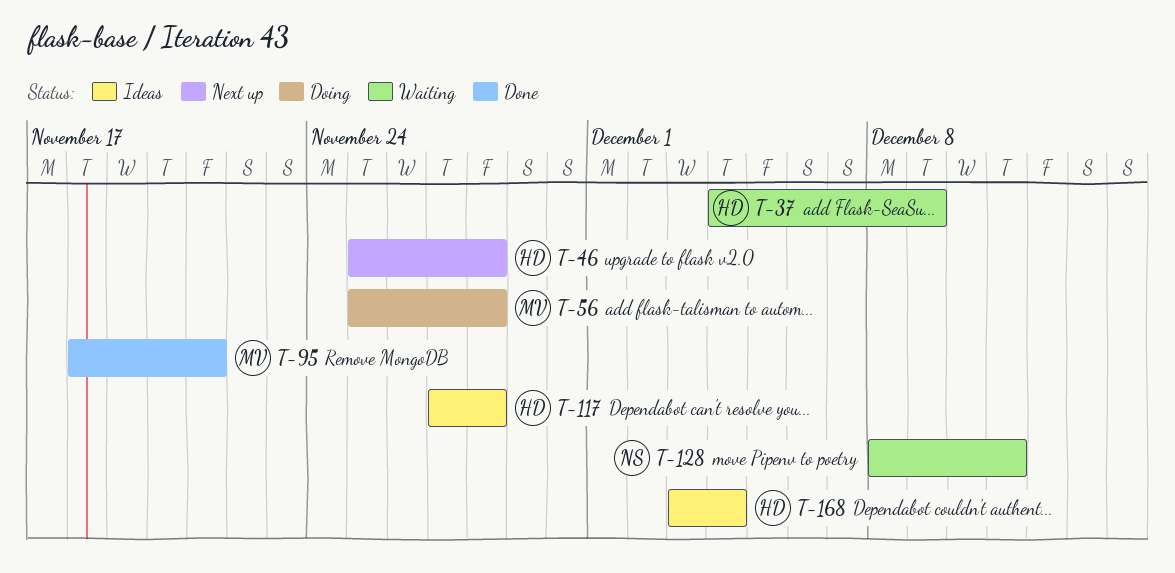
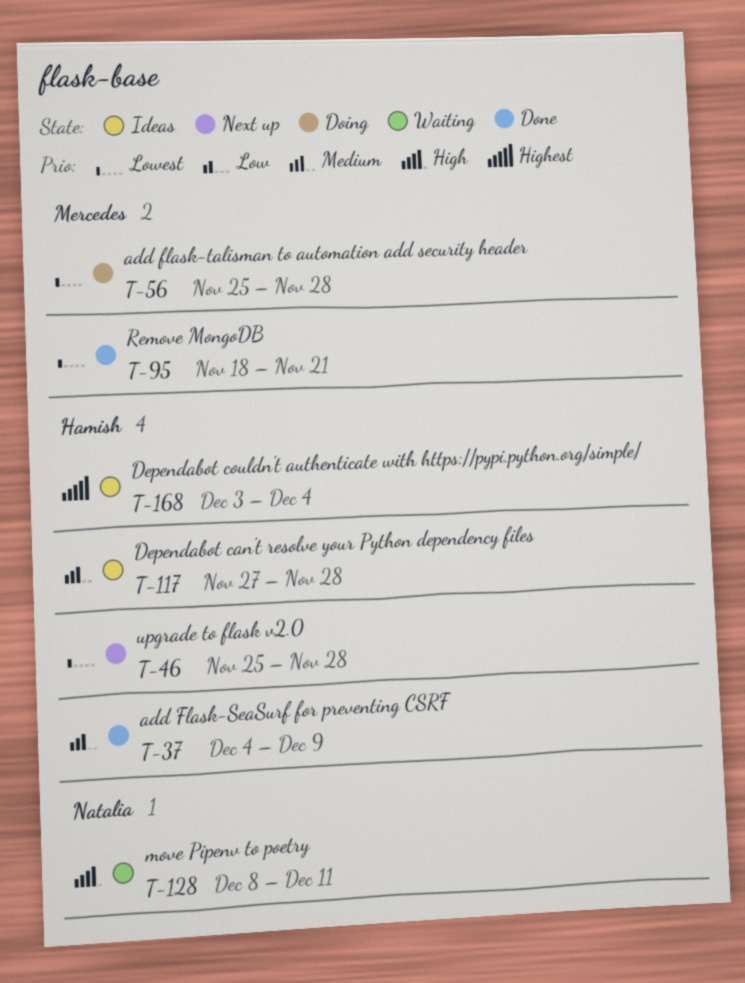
T-37, status: Waiting -> Done

